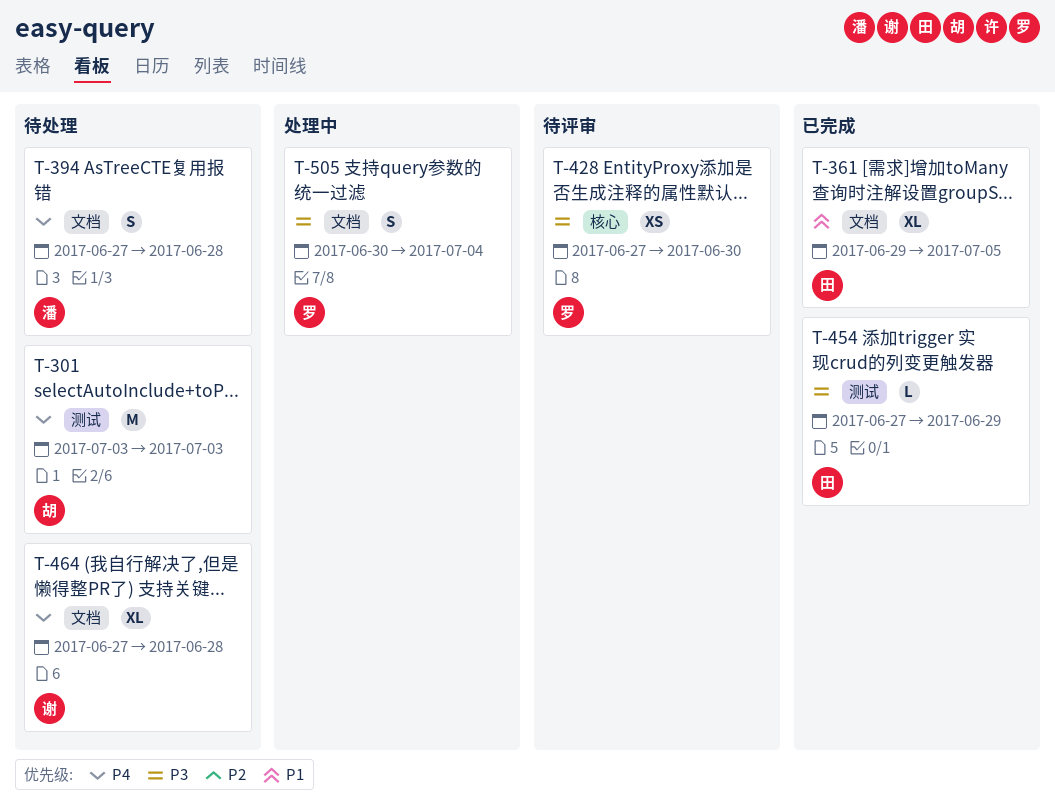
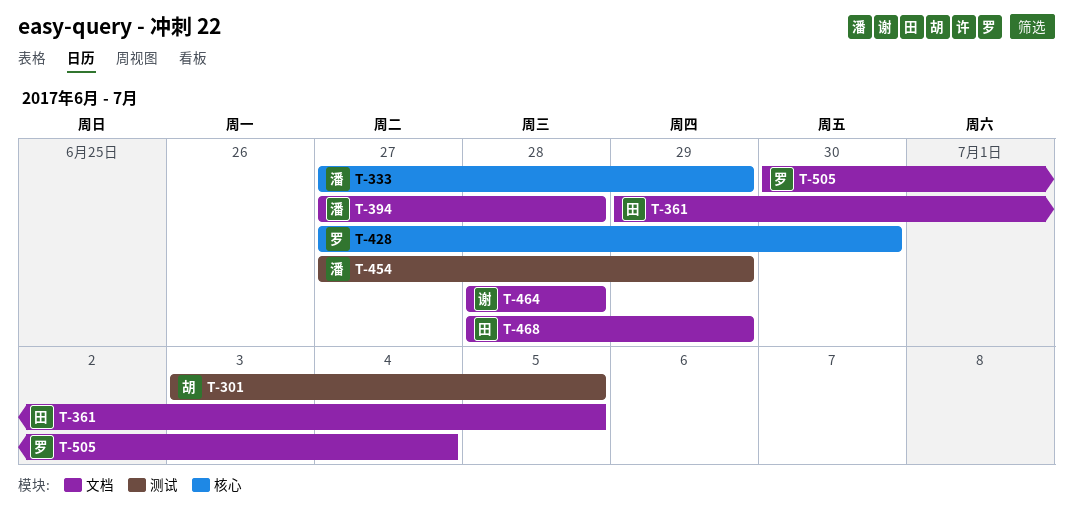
T-301, due: Jul 3 -> Jul 5
T-333: none -> present
T-454, owner: 田 -> 潘
T-464, start: Jun 27 -> Jun 28
T-468: none -> present

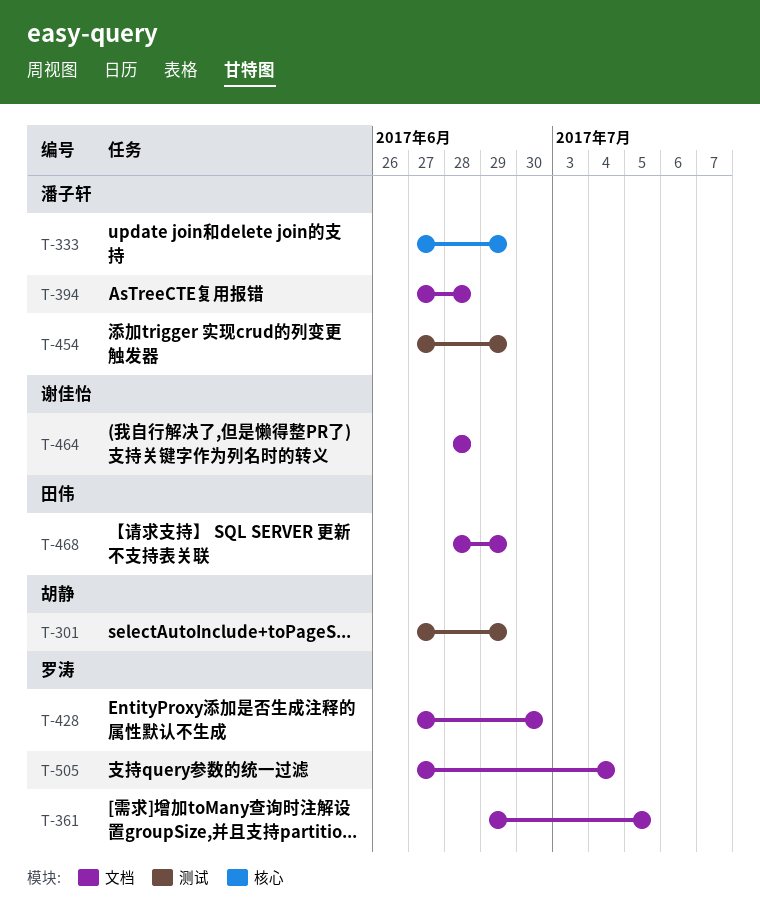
T-301, start: Jul 3 -> Jun 27
T-301, due: Jul 5 -> Jun 29
T-361, owner: 田伟 -> 罗涛
T-428, label: 核心 -> 文档
T-505, start: Jun 30 -> Jun 27

